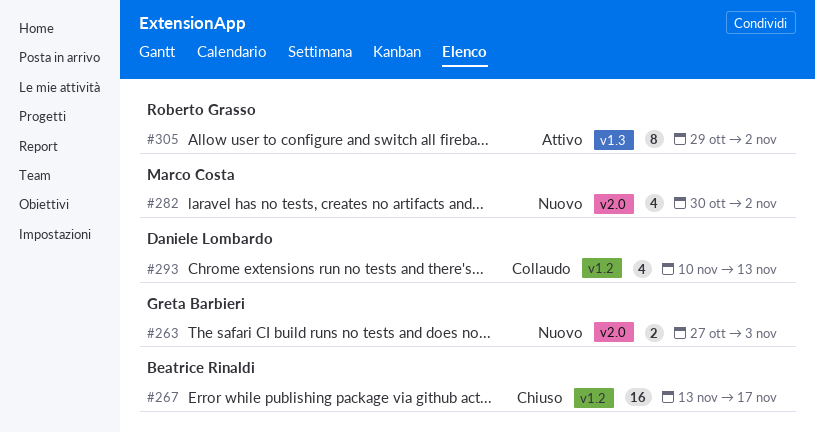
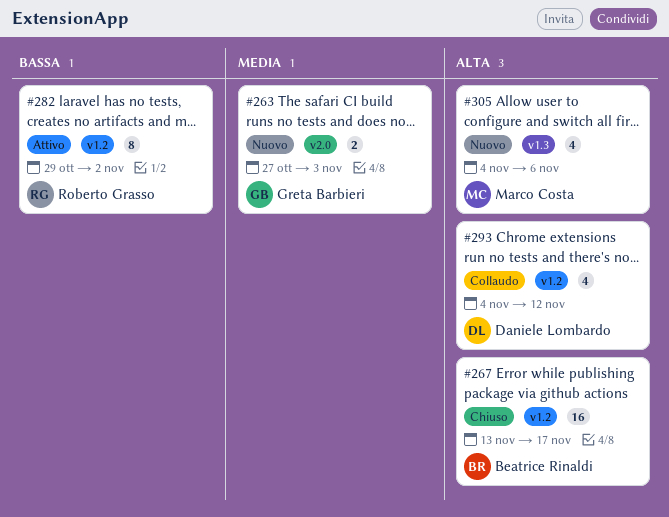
#282, status: Nuovo -> Attivo
#282, owner: Marco Costa -> Roberto Grasso
#282, label: v2.0 -> v1.2
#282, estimate: 4 -> 8
#282, start: Oct 30 -> Oct 29
#293, start: Nov 10 -> Nov 4
#293, due: Nov 13 -> Nov 12
#305, status: Attivo -> Nuovo
#305, owner: Roberto Grasso -> Marco Costa
#305, estimate: 8 -> 4
#305, start: Oct 29 -> Nov 4
#305, due: Nov 2 -> Nov 6

